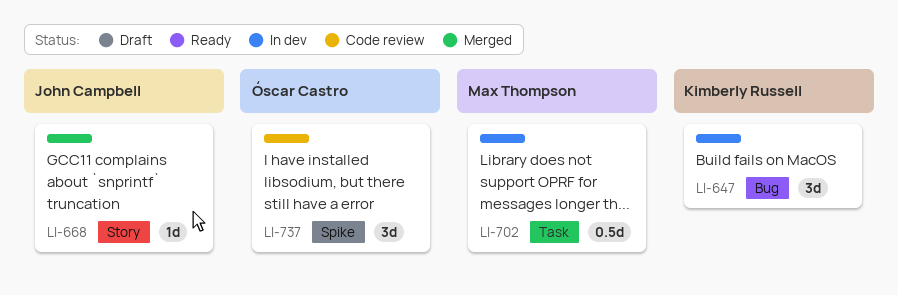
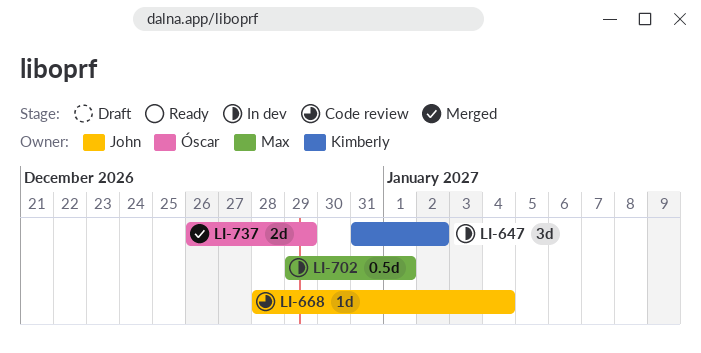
LI-668, status: Merged -> Code review
LI-737, status: Code review -> Merged
LI-737, estimate: 3d -> 2d

